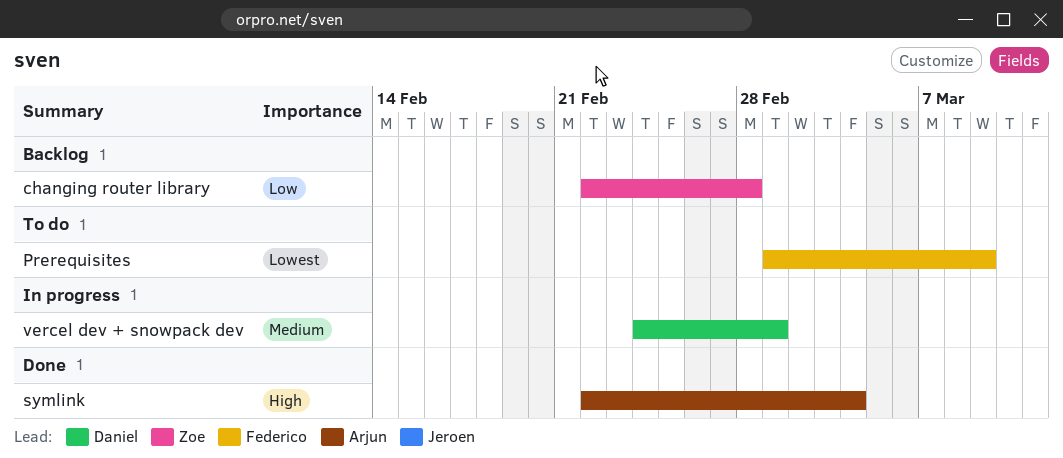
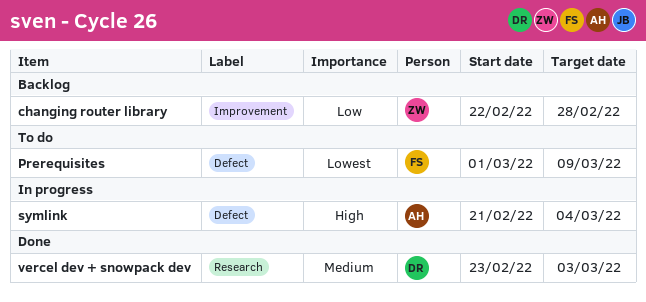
symlink, status: Done -> In progress
symlink, start: Feb 22 -> Feb 21
vercel dev + snowpack dev, status: In progress -> Done
vercel dev + snowpack dev, start: Feb 24 -> Feb 23
vercel dev + snowpack dev, due: Mar 1 -> Mar 3

